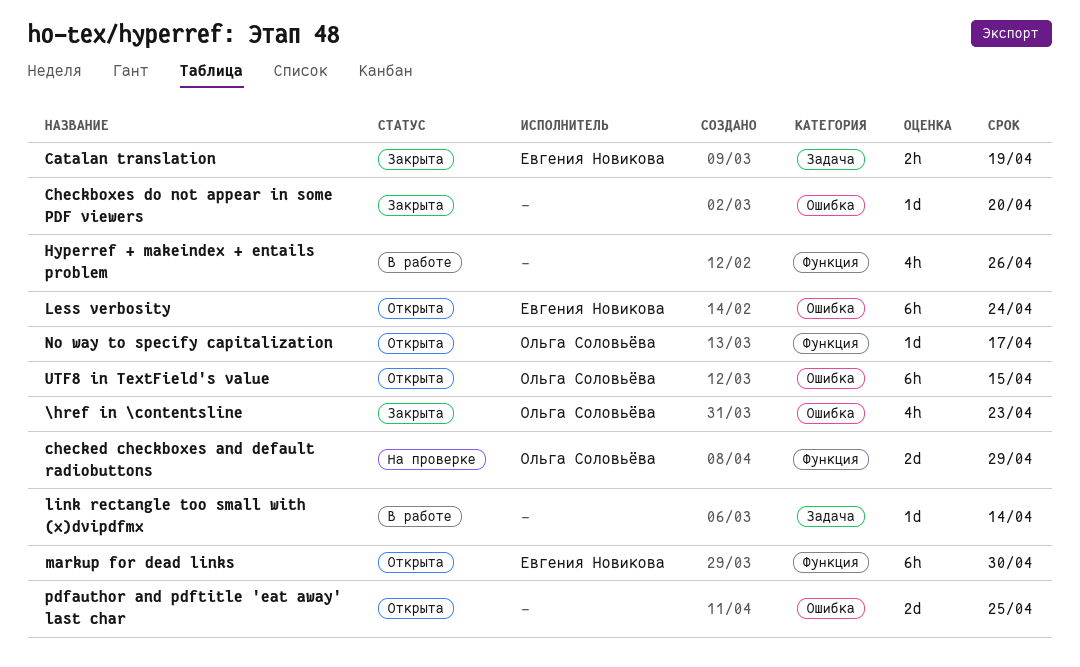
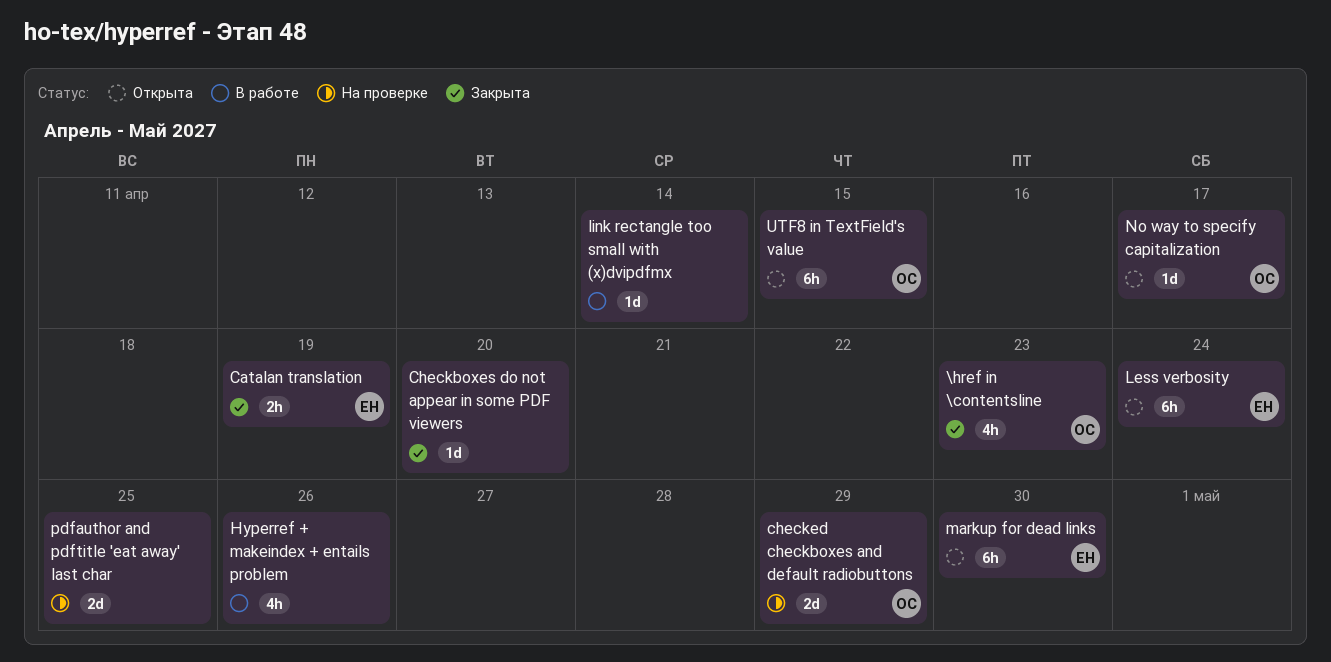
pdfauthor and pdftitle 'eat away' last char, status: Открыта -> На проверке

